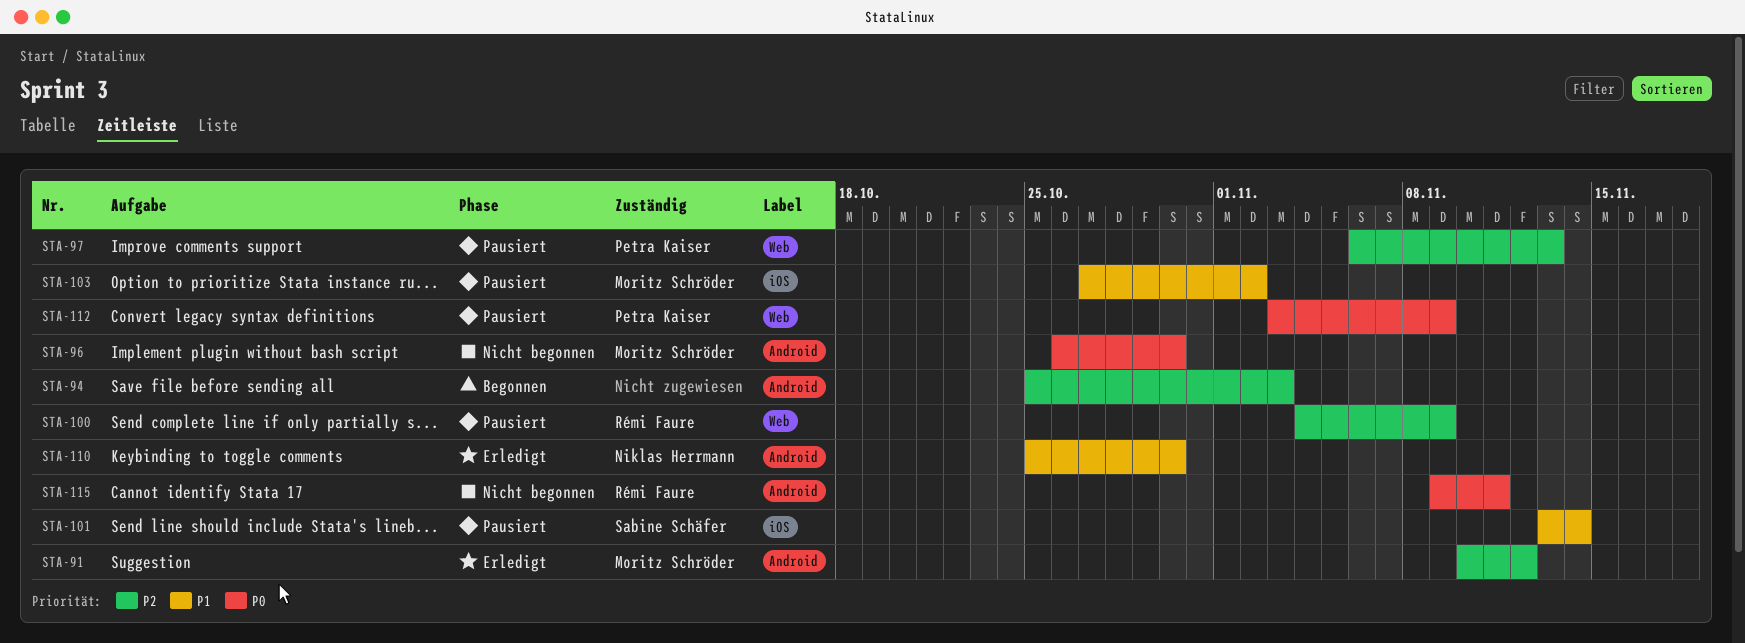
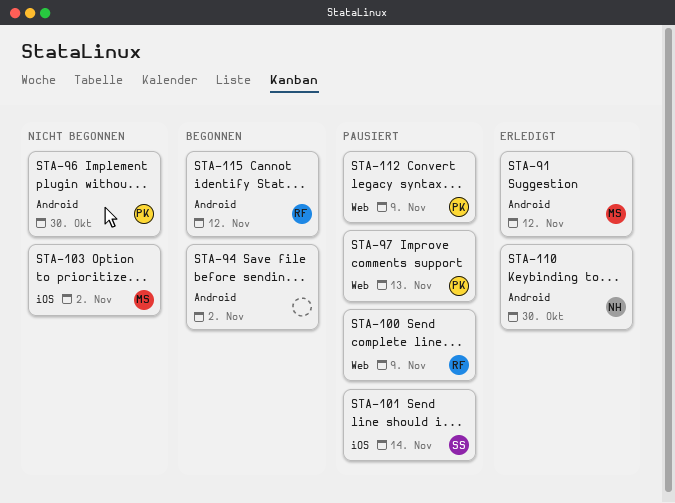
STA-94, due: Nov 3 -> Nov 2
STA-96, owner: Moritz Schröder -> Petra Kaiser
STA-103, status: Pausiert -> Nicht begonnen
STA-115, status: Nicht begonnen -> Begonnen
STA-115, due: Nov 11 -> Nov 12

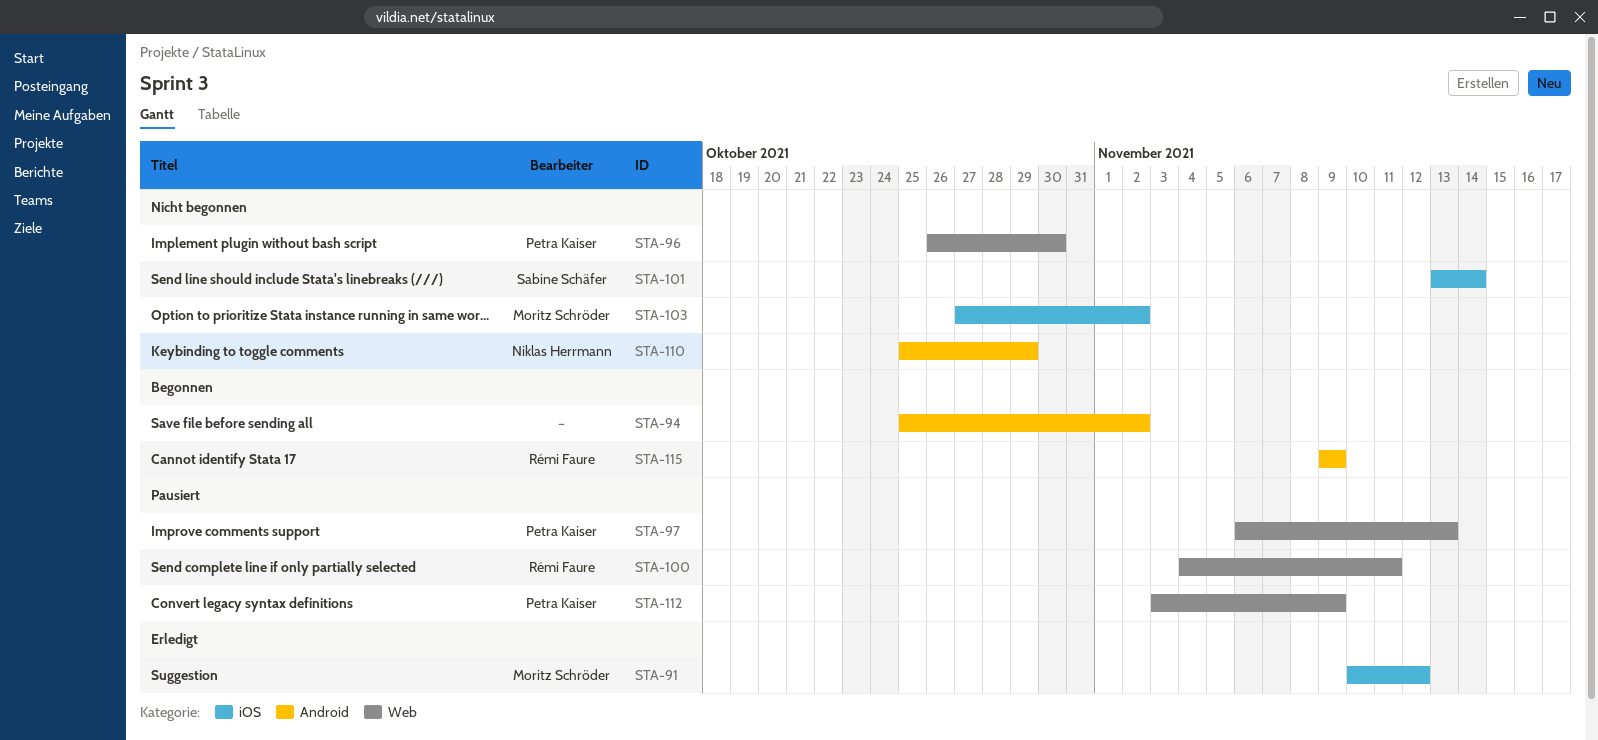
STA-91, label: Android -> iOS
STA-96, label: Android -> Web
STA-100, due: Nov 9 -> Nov 11
STA-101, status: Pausiert -> Nicht begonnen
STA-110, status: Erledigt -> Nicht begonnen
STA-110, due: Oct 30 -> Oct 29
STA-115, due: Nov 12 -> Nov 9

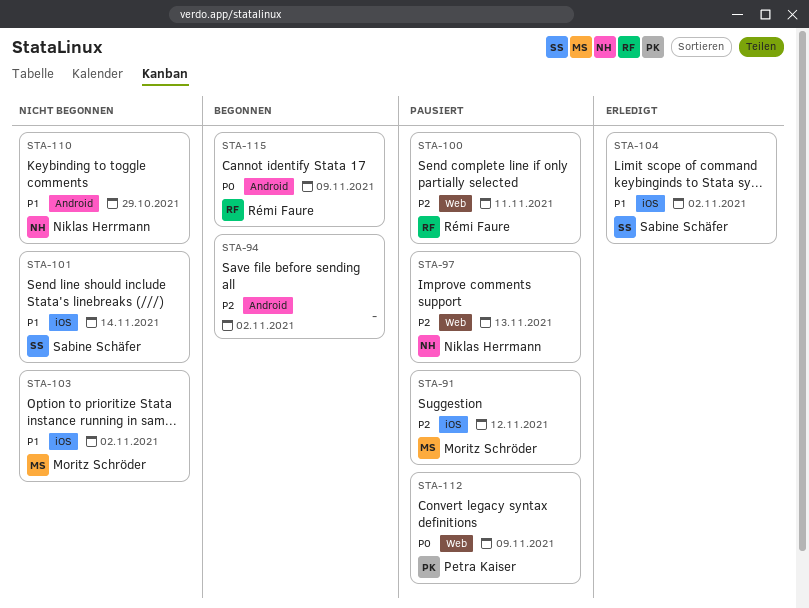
STA-91, status: Erledigt -> Pausiert
STA-96: present -> none
STA-97, owner: Petra Kaiser -> Niklas Herrmann
STA-104: none -> present

